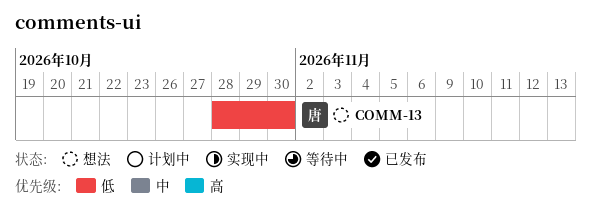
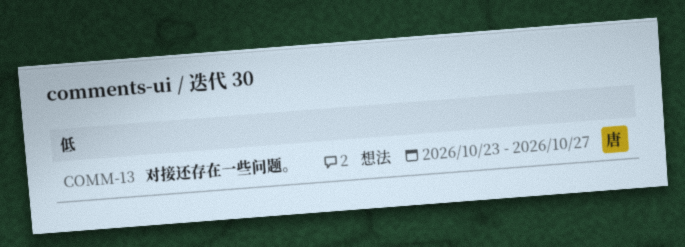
COMM-13, start: Oct 28 -> Oct 23
COMM-13, due: Oct 30 -> Oct 27

